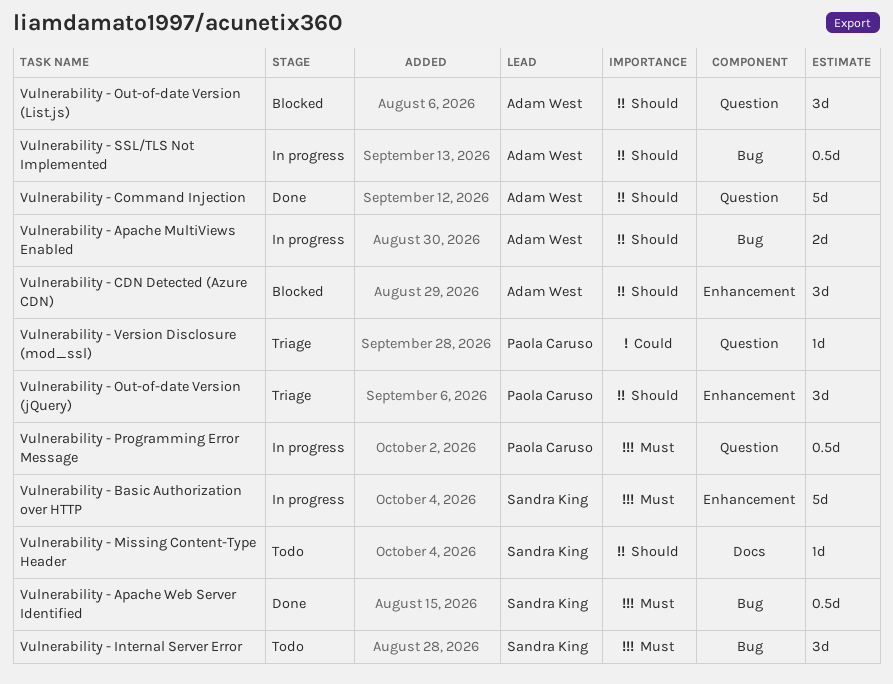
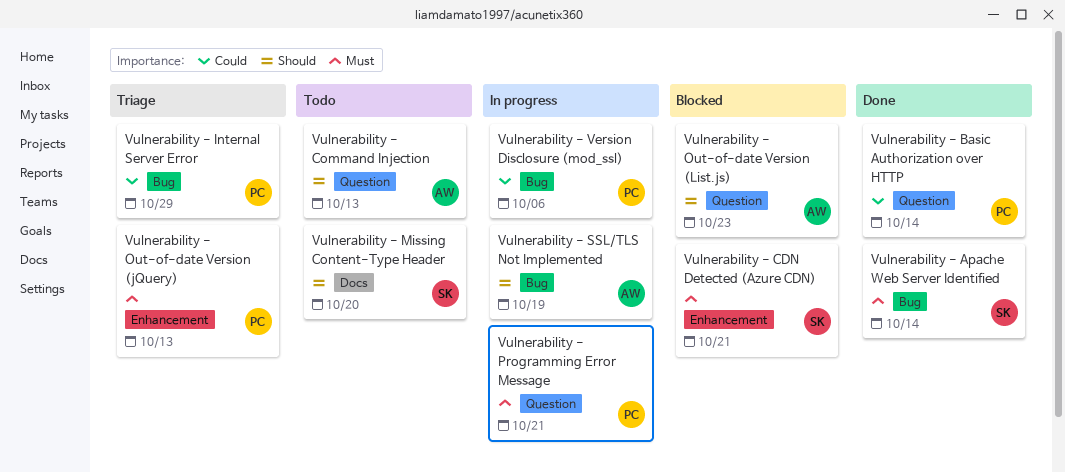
Vulnerability - Apache MultiViews Enabled: present -> none
Vulnerability - Basic Authorization over HTTP, status: In progress -> Done
Vulnerability - Basic Authorization over HTTP, owner: Sandra King -> Paola Caruso
Vulnerability - Basic Authorization over HTTP, priority: Must -> Could
Vulnerability - Basic Authorization over HTTP, label: Enhancement -> Question
Vulnerability - CDN Detected (Azure CDN), owner: Adam West -> Sandra King
Vulnerability - CDN Detected (Azure CDN), priority: Should -> Must
Vulnerability - Command Injection, status: Done -> Todo
Vulnerability - Internal Server Error, status: Todo -> Triage
Vulnerability - Internal Server Error, owner: Sandra King -> Paola Caruso
Vulnerability - Internal Server Error, priority: Must -> Could
Vulnerability - Out-of-date Version (jQuery), priority: Should -> Must
Vulnerability - Version Disclosure (mod_ssl), status: Triage -> In progress
Vulnerability - Version Disclosure (mod_ssl), label: Question -> Bug

